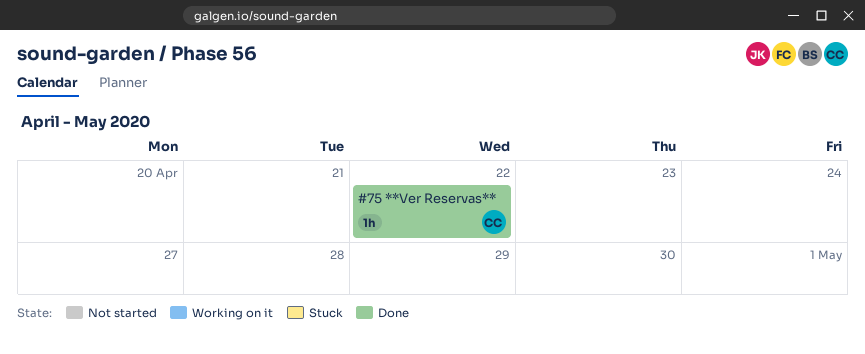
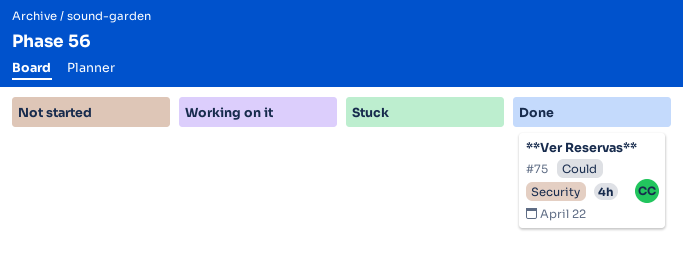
#75, estimate: 1h -> 4h

